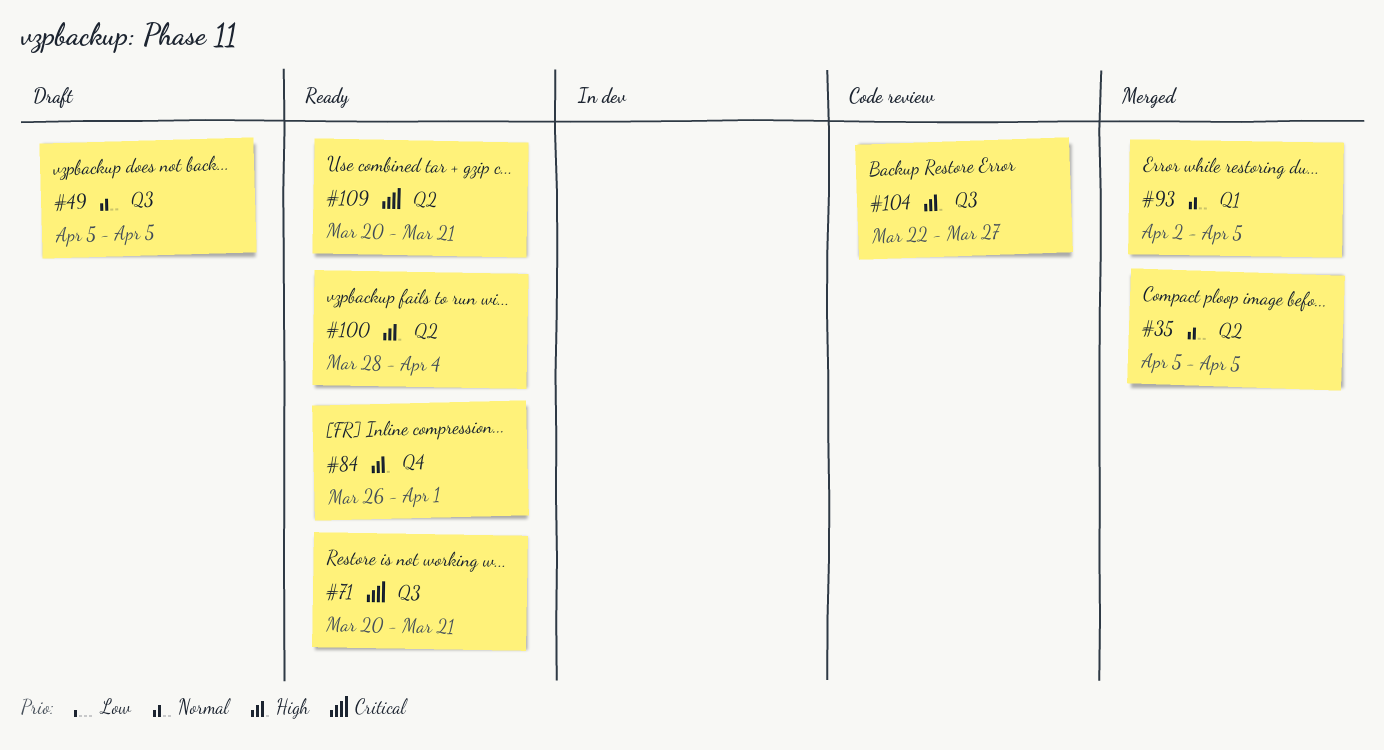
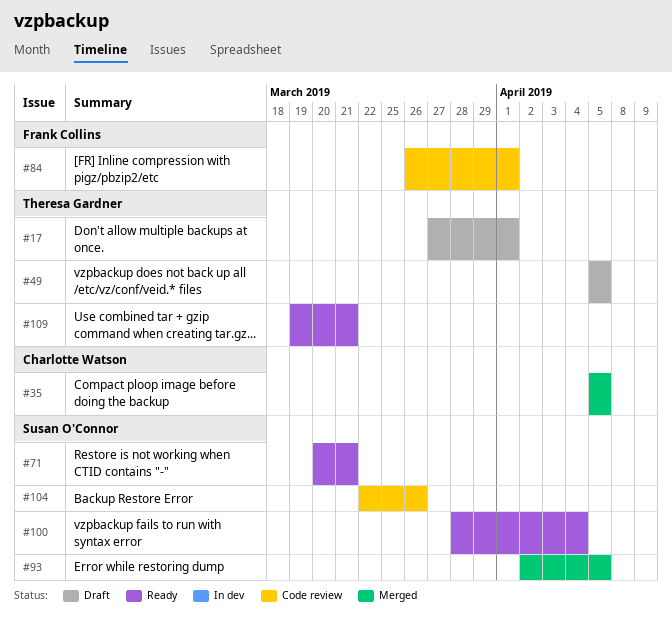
#17: none -> present
#84, status: Ready -> Code review
#104, due: Mar 27 -> Mar 26
#109, start: Mar 20 -> Mar 19

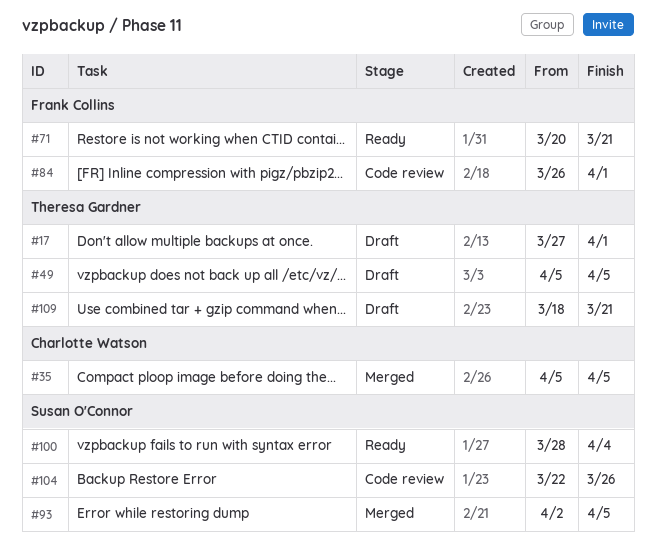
#71, owner: Susan O'Connor -> Frank Collins
#109, status: Ready -> Draft
#109, start: Mar 19 -> Mar 18

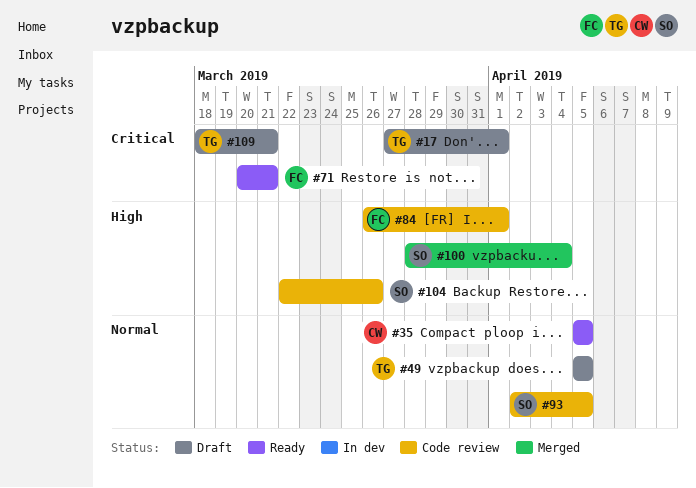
#35, status: Merged -> Ready
#93, status: Merged -> Code review
#100, status: Ready -> Merged

